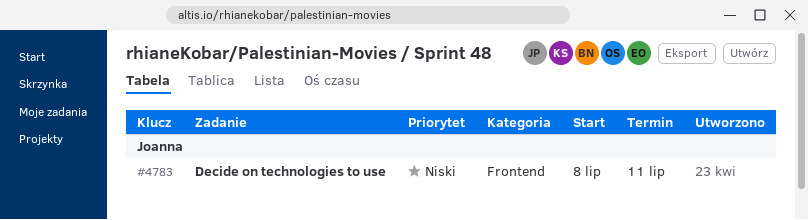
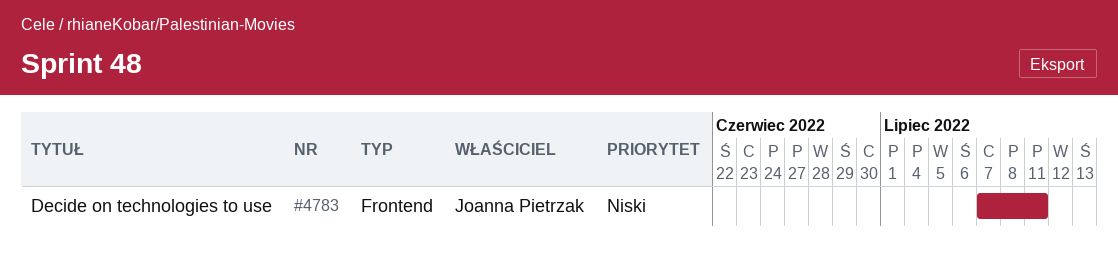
#4783, start: Jul 8 -> Jul 7

